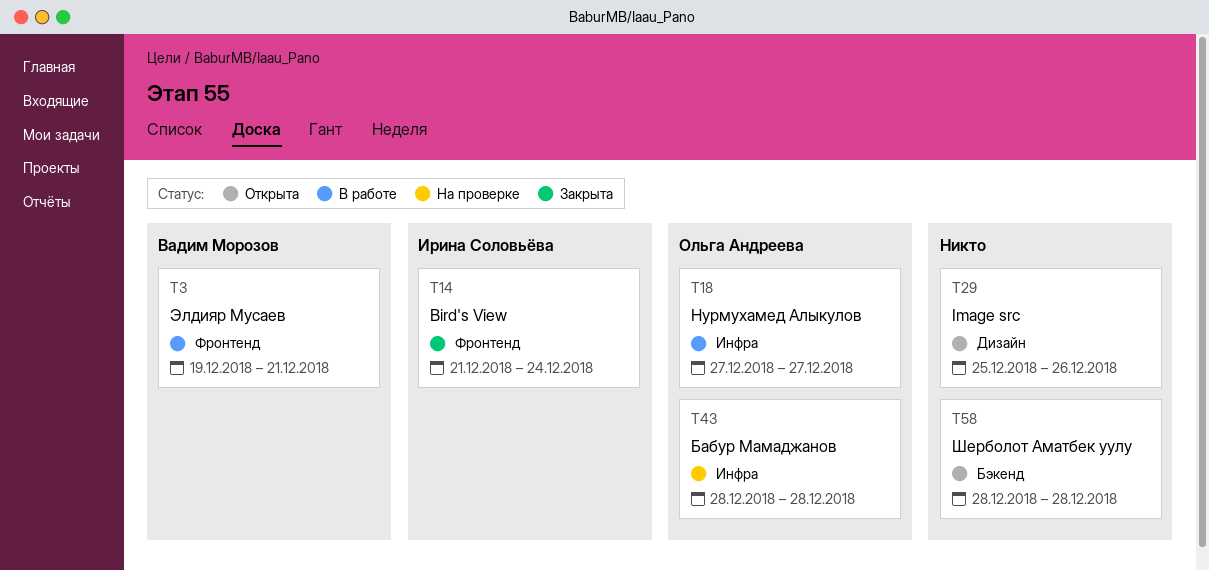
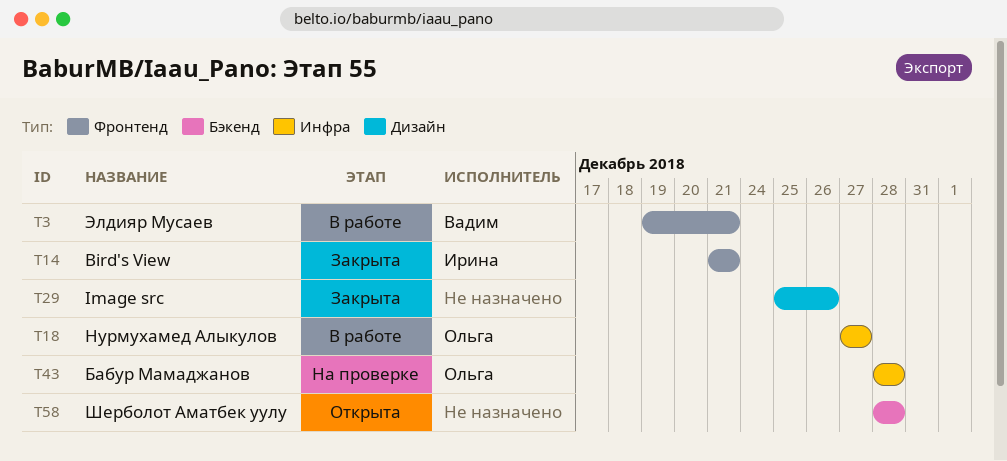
T14, due: Dec 24 -> Dec 21
T29, status: Открыта -> Закрыта

